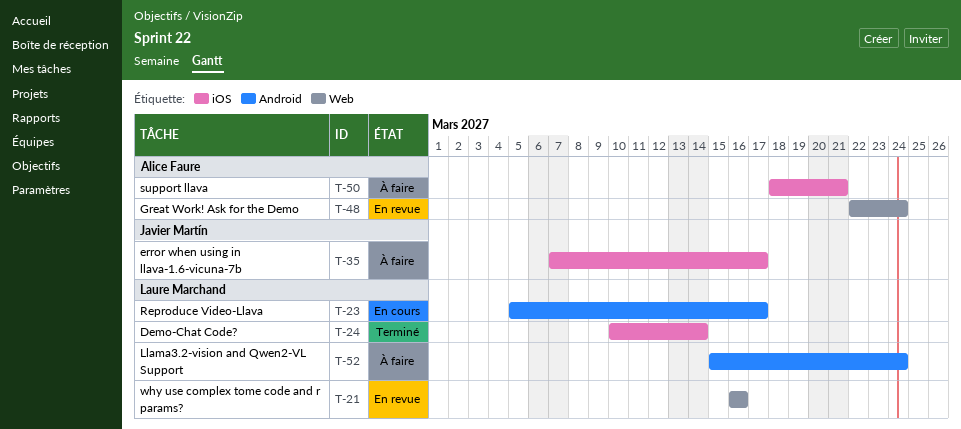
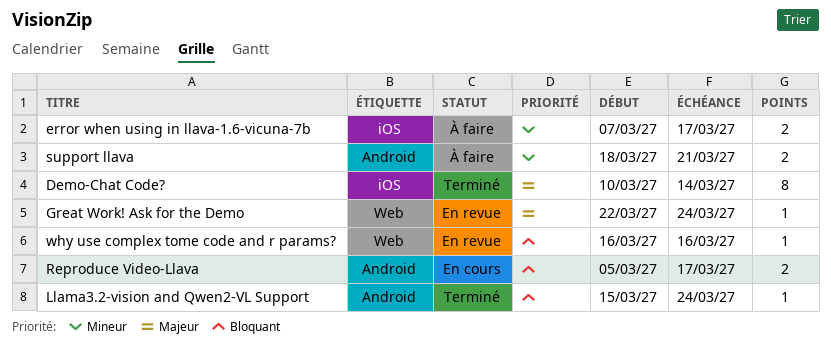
Llama3.2-vision and Qwen2-VL Support, status: À faire -> Terminé
support llava, label: iOS -> Android

